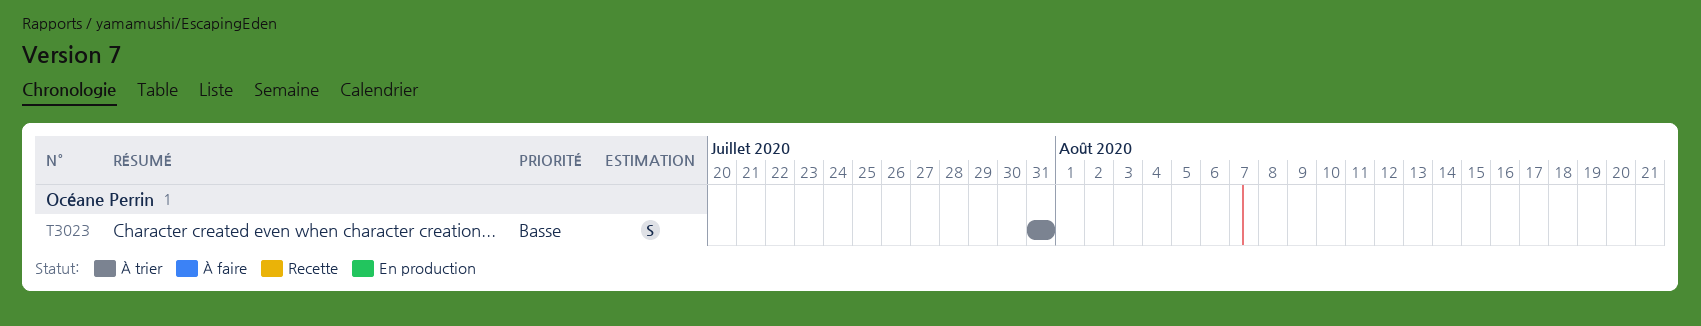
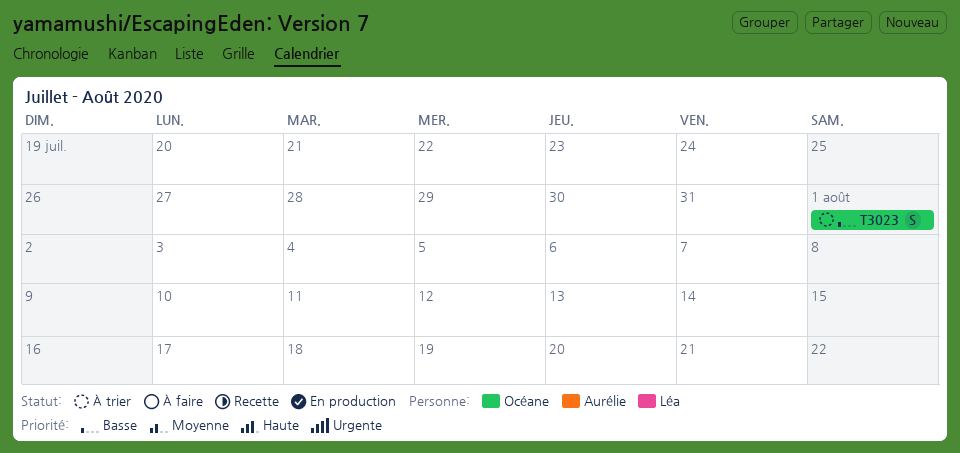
T3023, start: Jul 31 -> Aug 1
T3023, due: Jul 31 -> Aug 1

